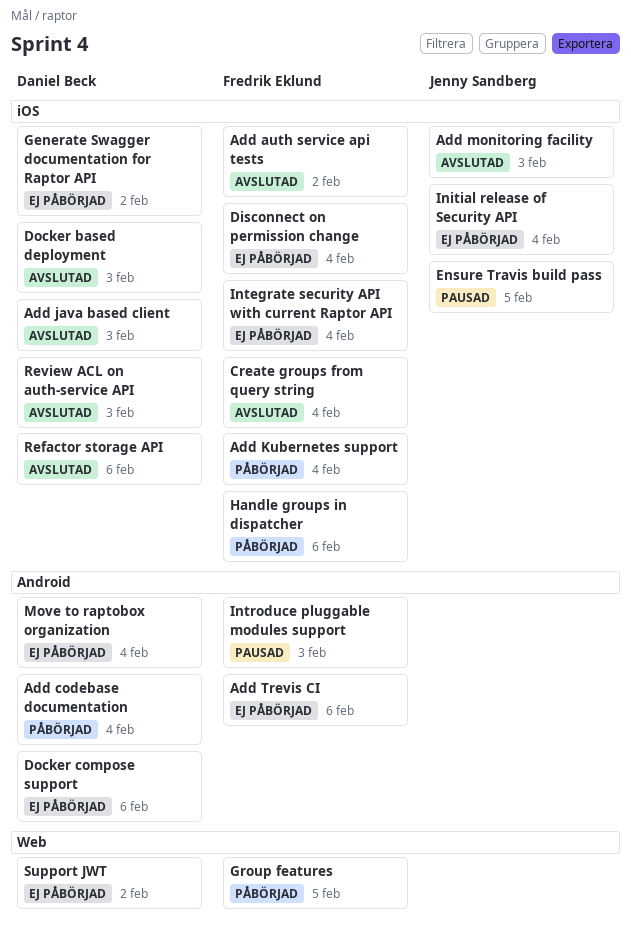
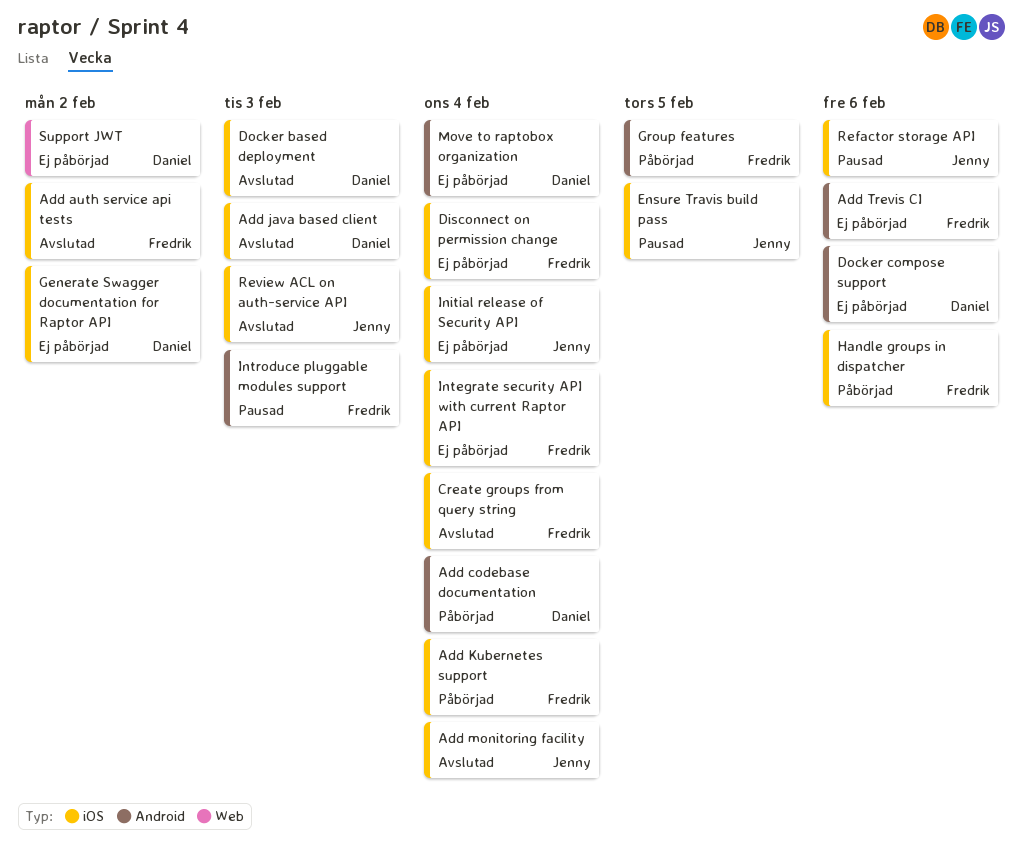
Add monitoring facility, due: Feb 3 -> Feb 4
Group features, label: Web -> Android
Refactor storage API, status: Avslutad -> Pausad
Refactor storage API, owner: Daniel Beck -> Jenny Sandberg
Review ACL on auth-service API, owner: Daniel Beck -> Jenny Sandberg

